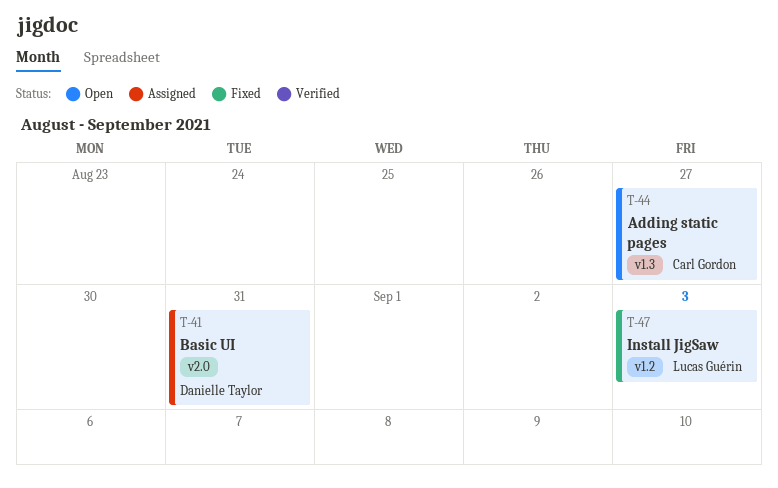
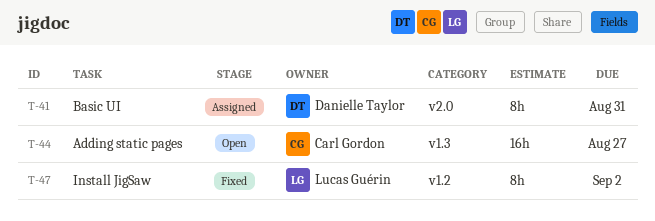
T-47, due: Sep 3 -> Sep 2

